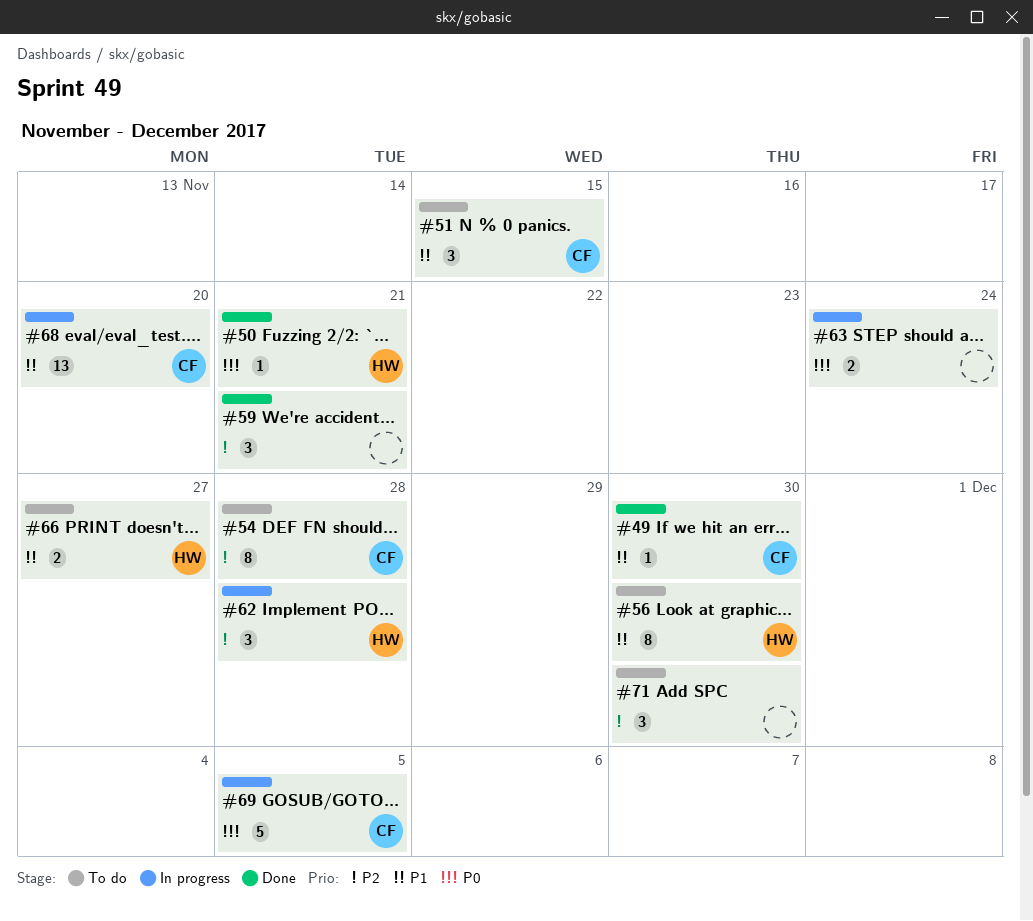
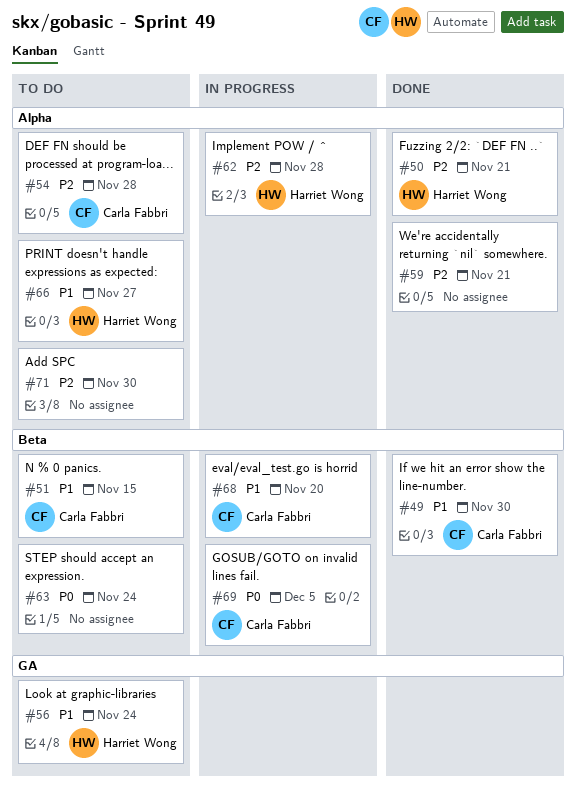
#50, priority: P0 -> P2
#56, due: Nov 30 -> Nov 24
#63, status: In progress -> To do

